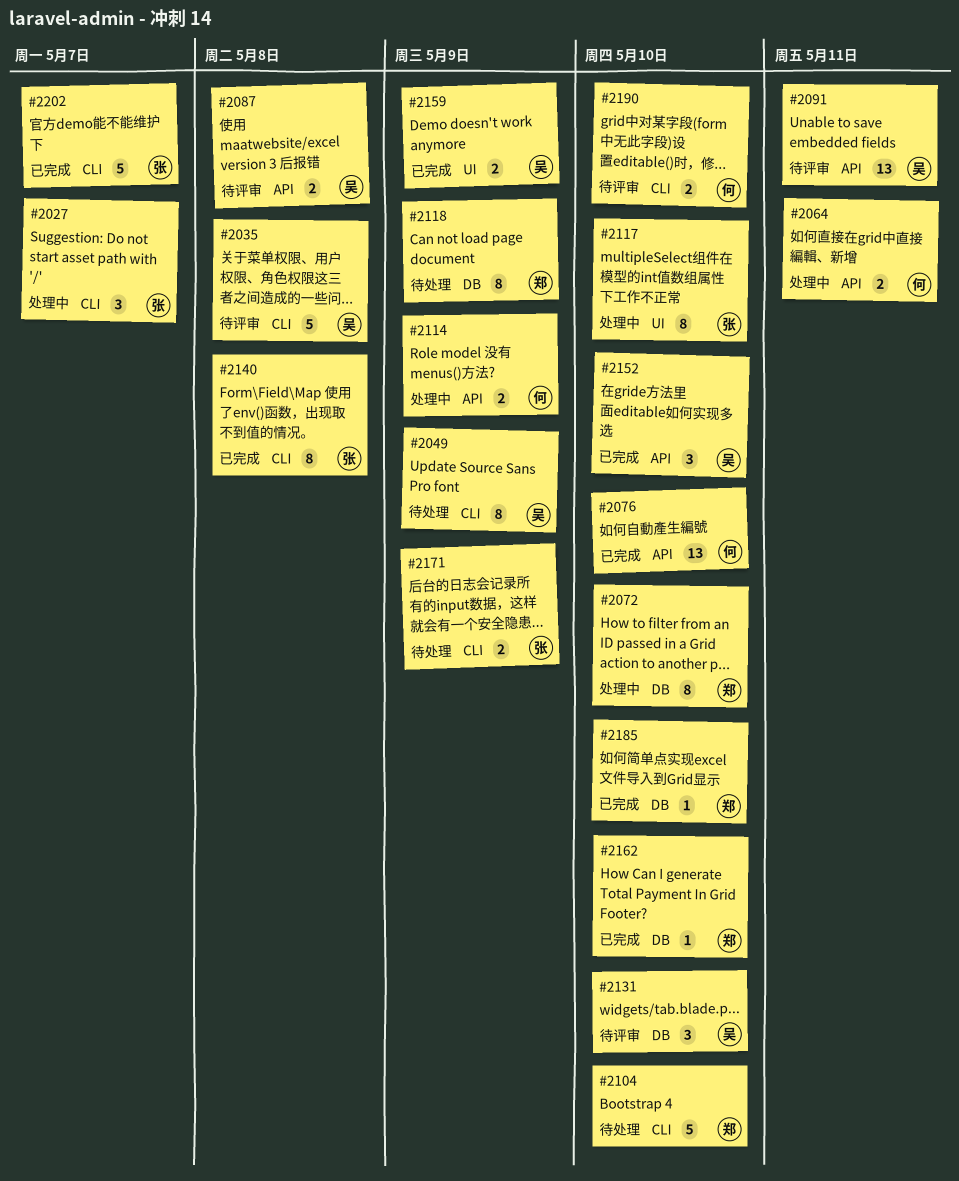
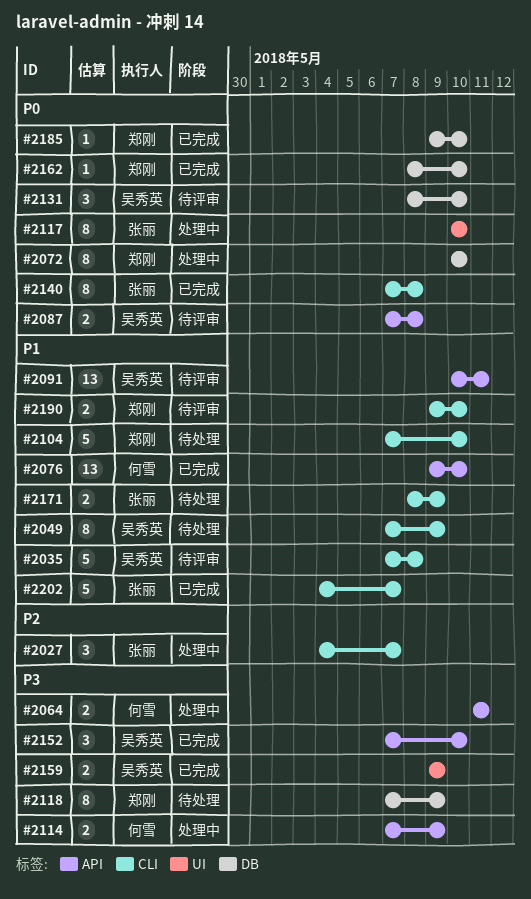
#2190, owner: 何雪 -> 郑刚

